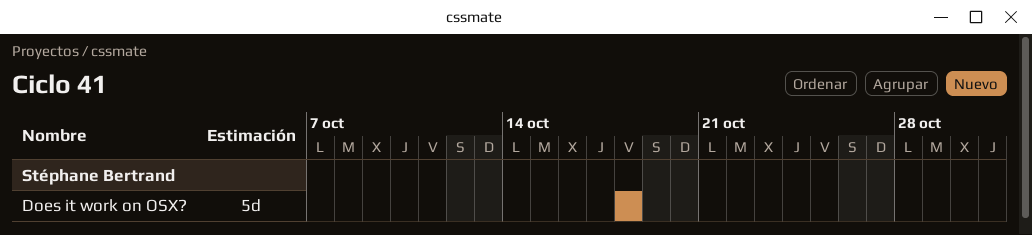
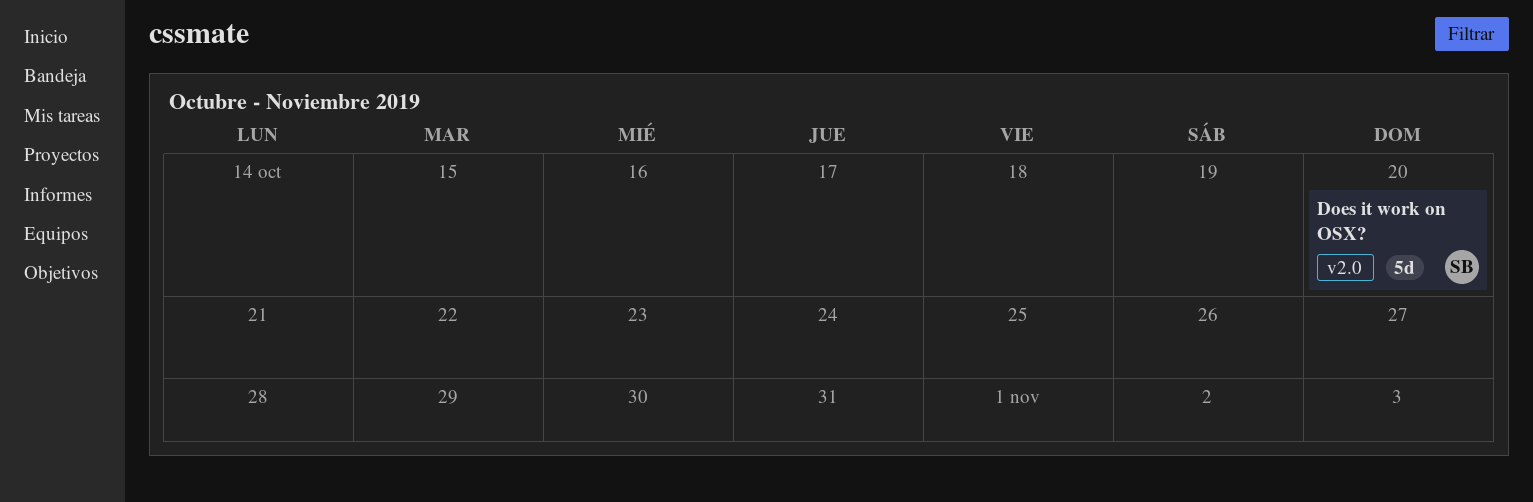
Does it work on OSX?, due: Oct 18 -> Oct 20

